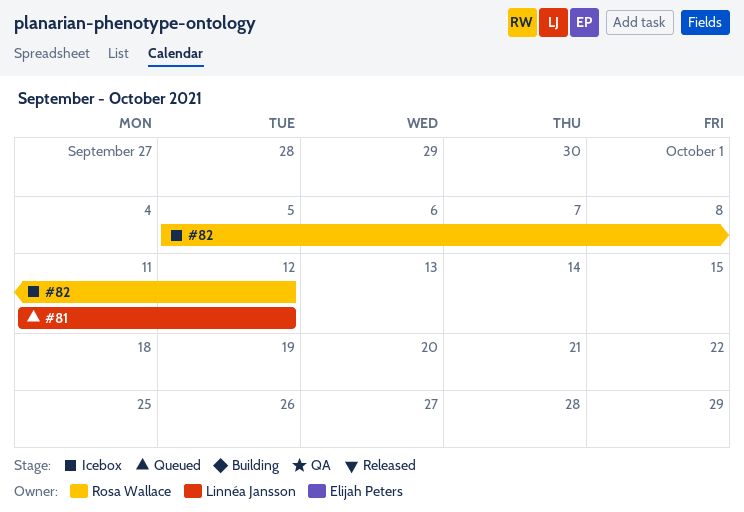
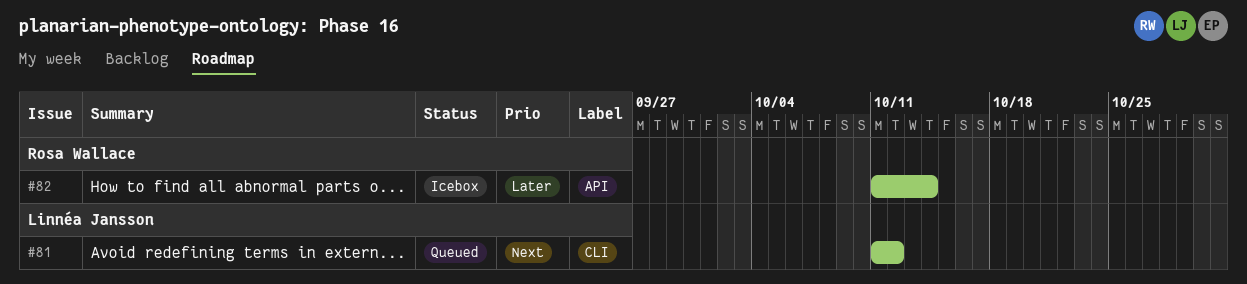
#82, start: Oct 5 -> Oct 11
#82, due: Oct 12 -> Oct 14

